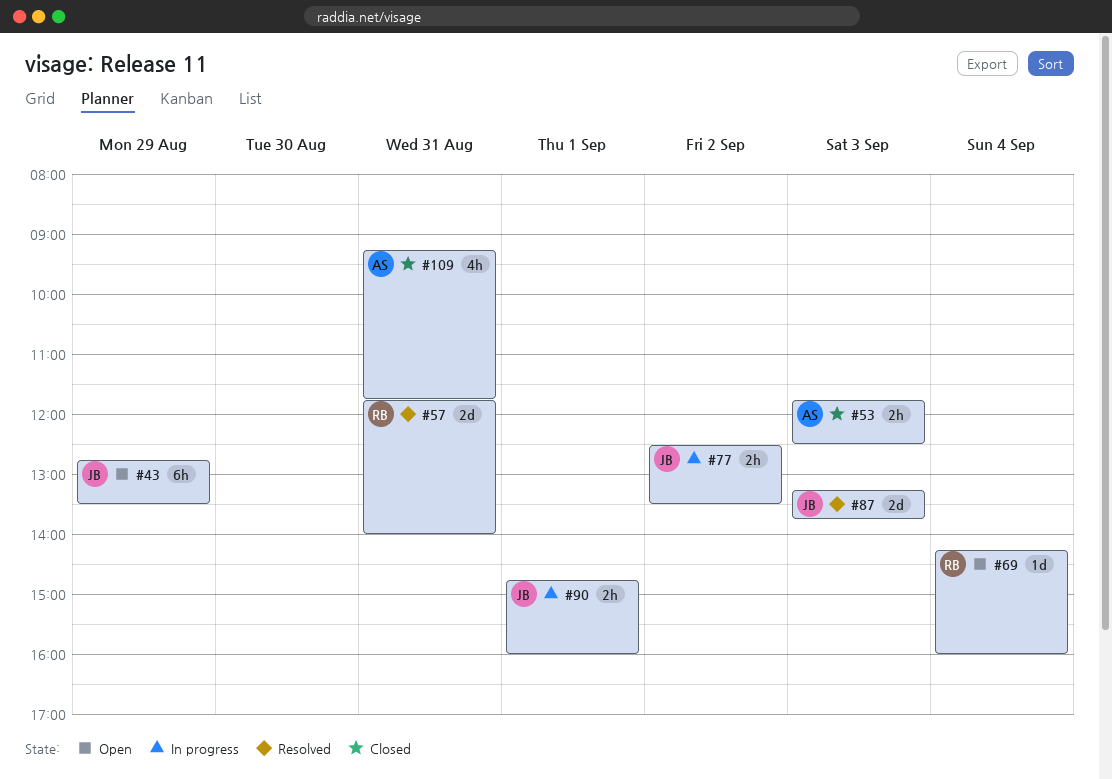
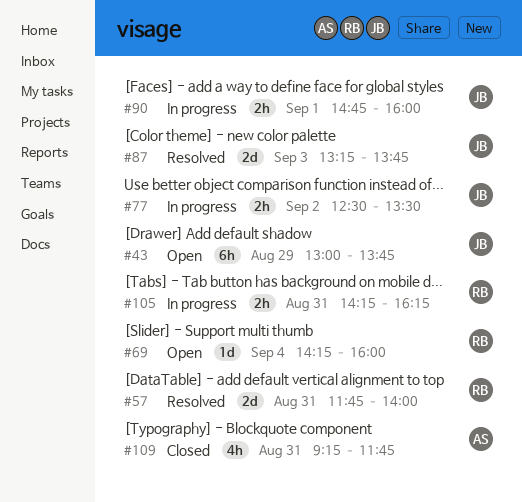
#43, begins: 12:45 -> 13:00
#43, ends: 13:30 -> 13:45
#53: present -> none
#105: none -> present

